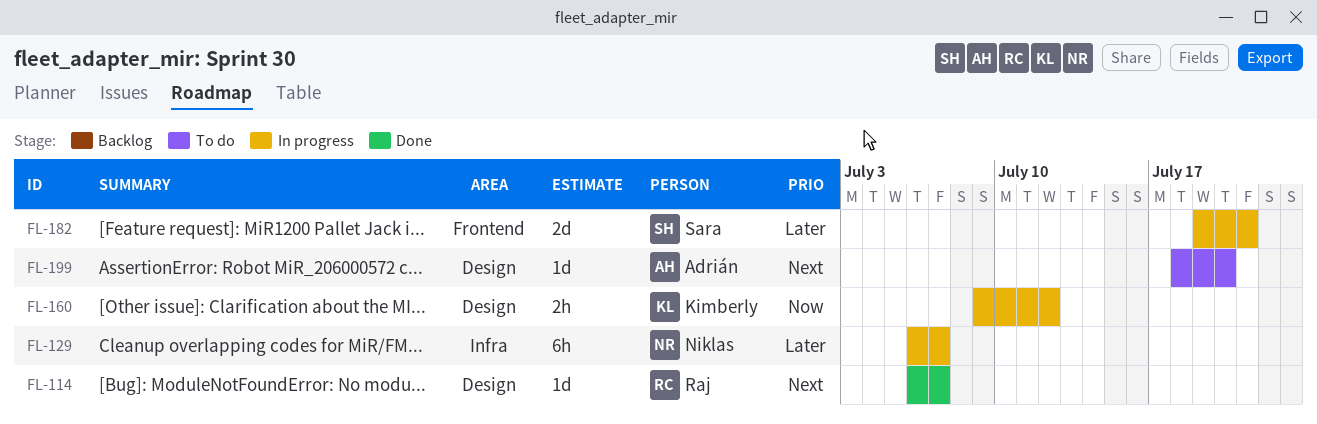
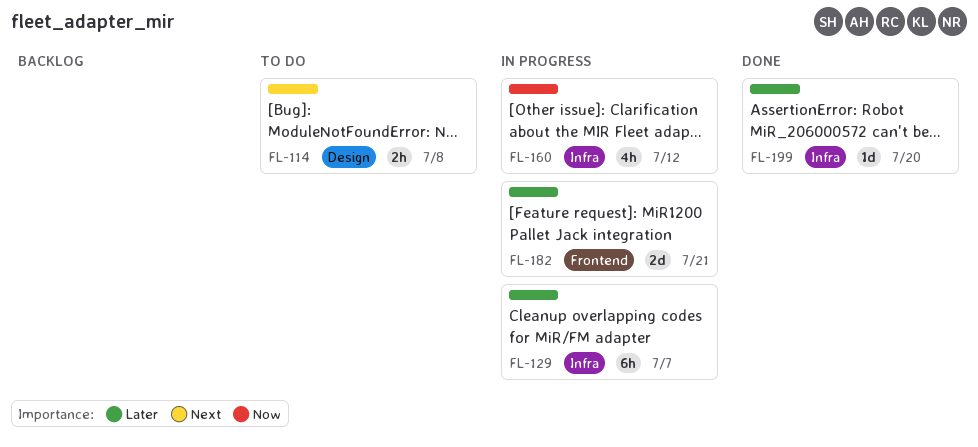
FL-114, status: Done -> To do
FL-114, estimate: 1d -> 2h
FL-114, due: Jul 7 -> Jul 8
FL-160, label: Design -> Infra
FL-160, estimate: 2h -> 4h
FL-199, status: To do -> Done
FL-199, priority: Next -> Later
FL-199, label: Design -> Infra

